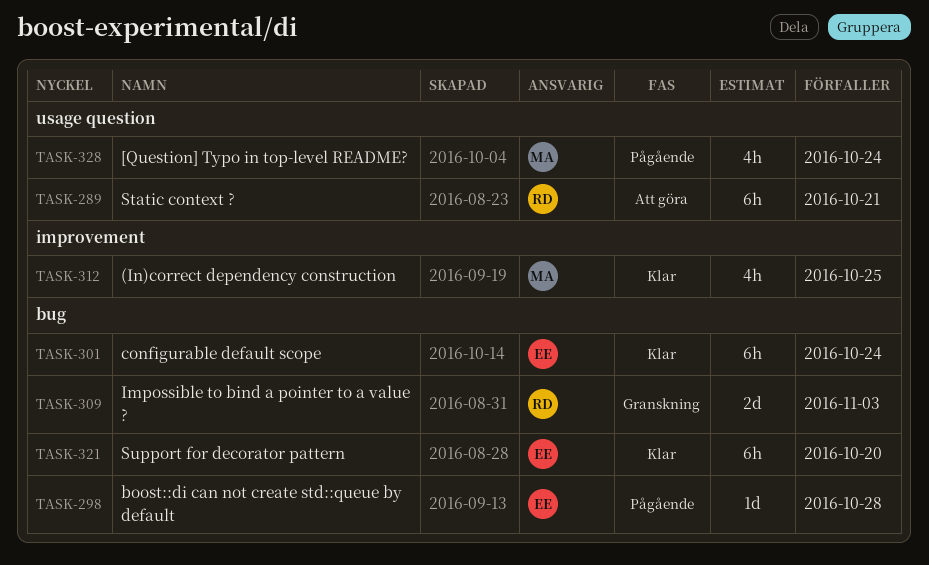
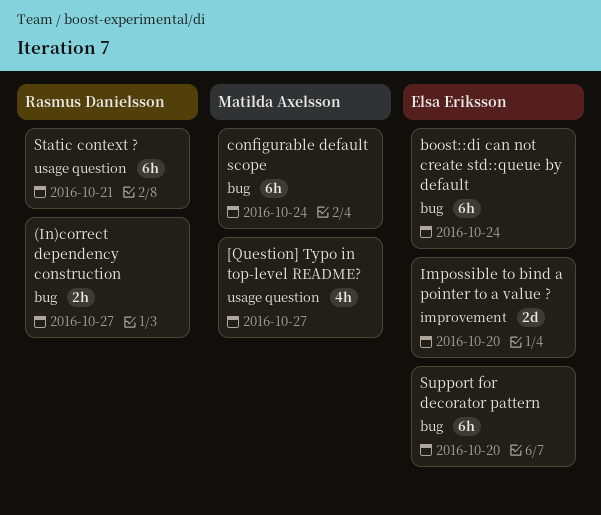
(In)correct dependency construction, owner: Matilda Axelsson -> Rasmus Danielsson
(In)correct dependency construction, label: improvement -> bug
(In)correct dependency construction, estimate: 4h -> 2h
(In)correct dependency construction, due: Oct 25 -> Oct 27
[Question] Typo in top-level README?, due: Oct 24 -> Oct 27
boost::di can not create std::queue by default, estimate: 1d -> 6h
boost::di can not create std::queue by default, due: Oct 28 -> Oct 24
configurable default scope, owner: Elsa Eriksson -> Matilda Axelsson
Impossible to bind a pointer to a value ?, owner: Rasmus Danielsson -> Elsa Eriksson
Impossible to bind a pointer to a value ?, label: bug -> improvement
Impossible to bind a pointer to a value ?, due: Nov 3 -> Oct 20

